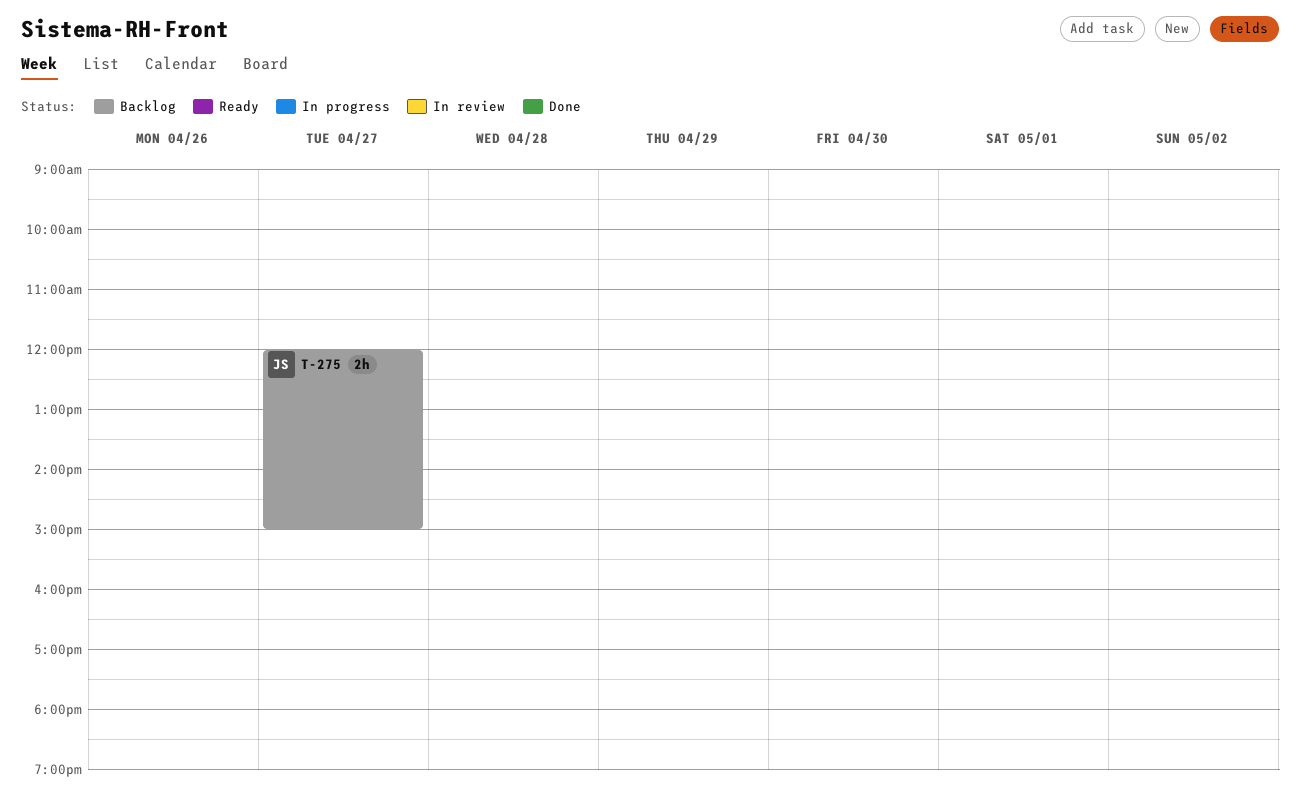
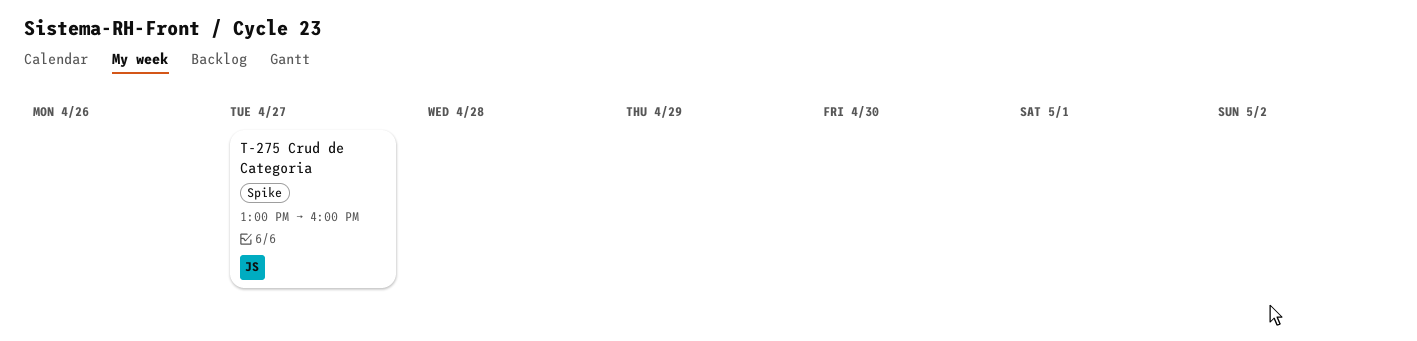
T-275, begins: 12:00 -> 13:00
T-275, ends: 15:00 -> 16:00

